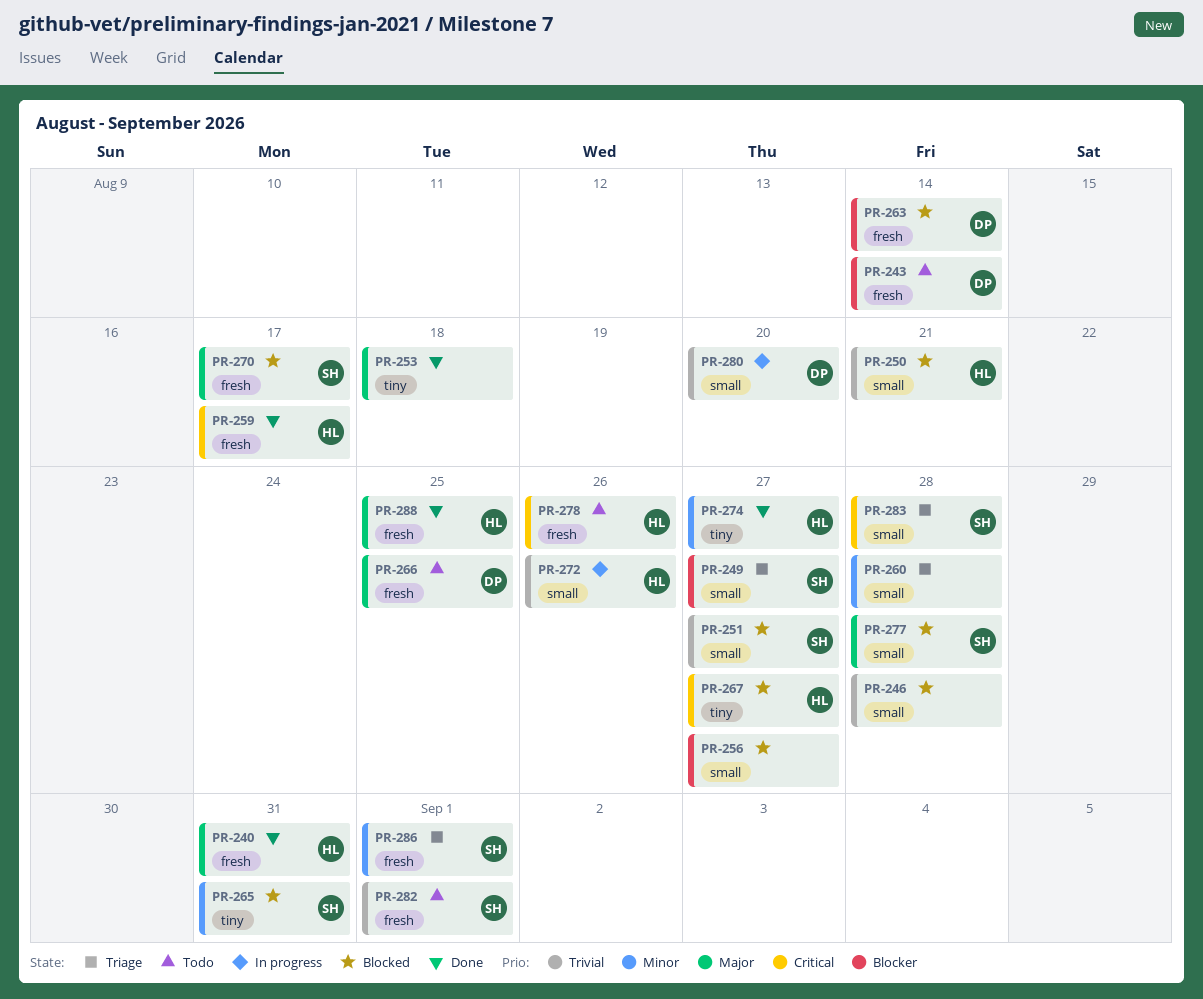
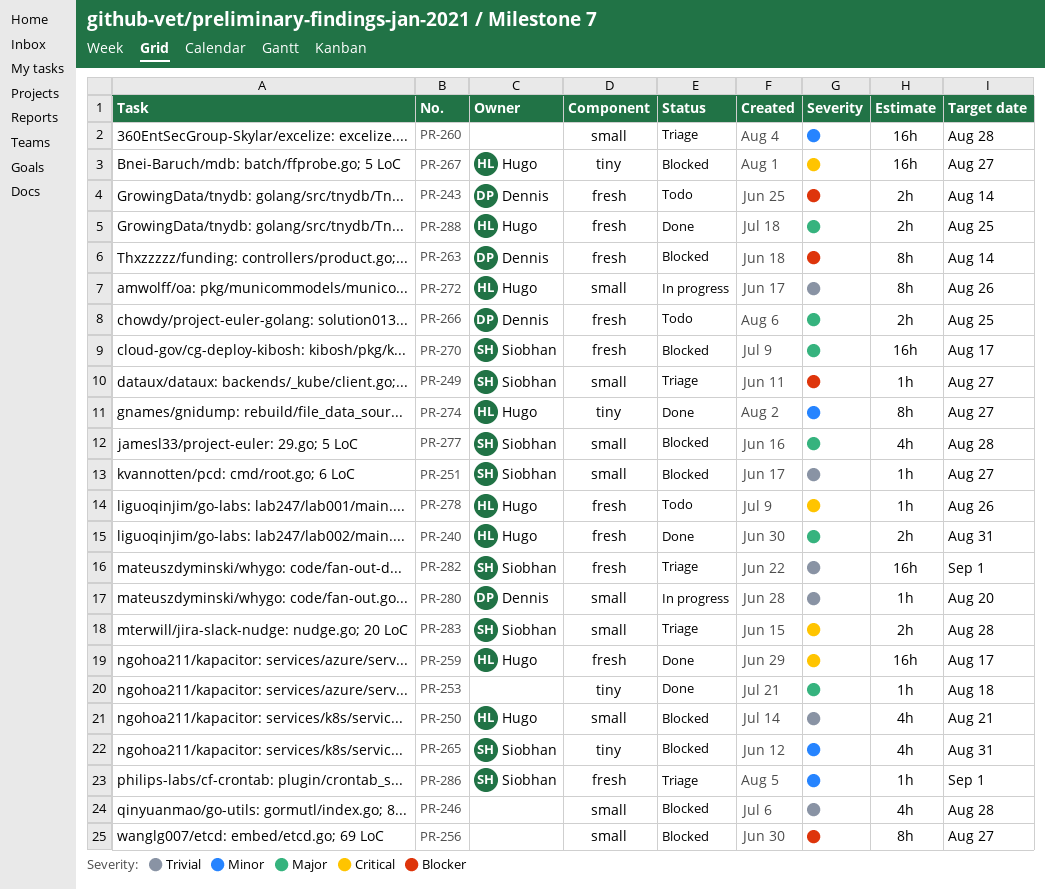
PR-282, status: Todo -> Triage

